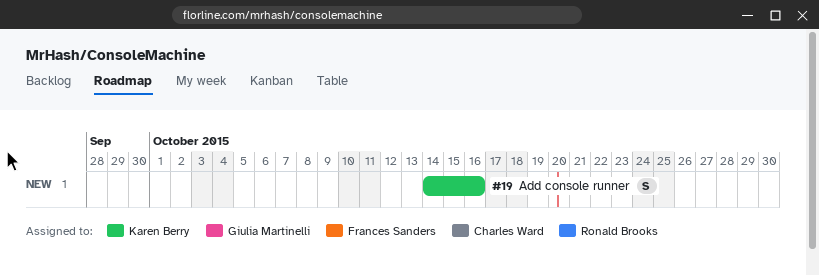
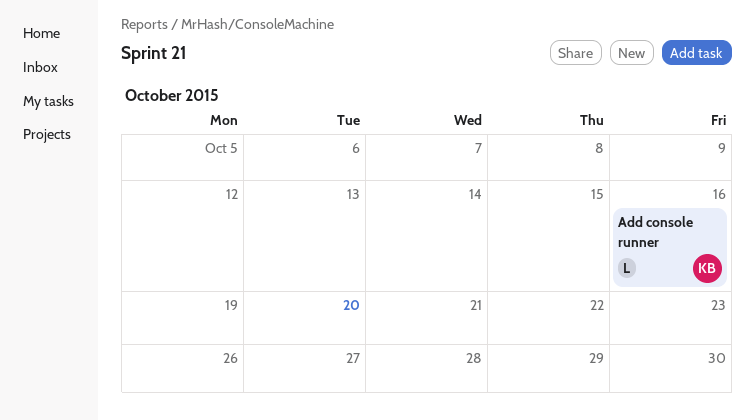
Add console runner, estimate: S -> L

